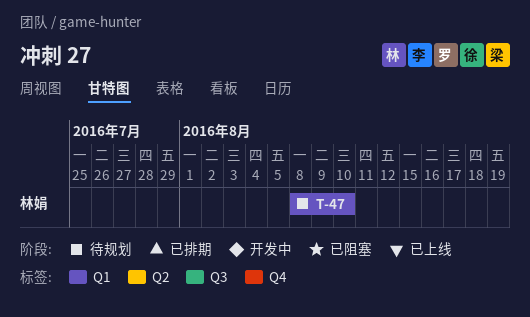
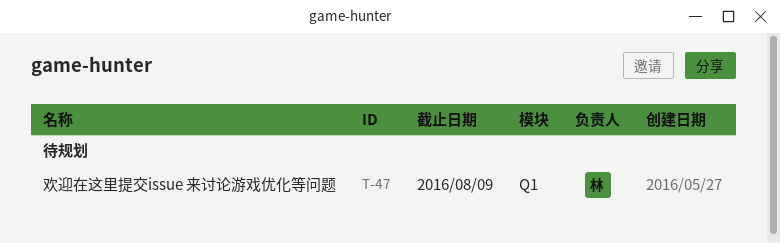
T-47, due: Aug 10 -> Aug 9

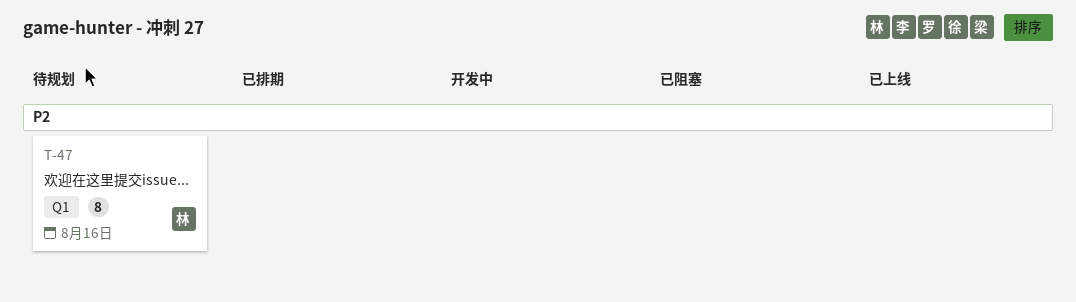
T-47, due: Aug 9 -> Aug 16

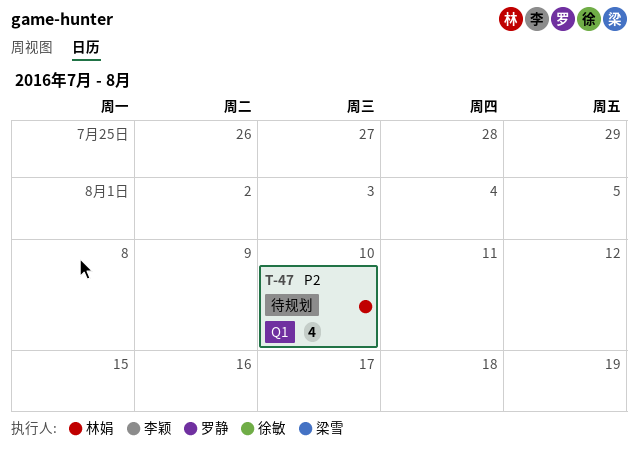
T-47, estimate: 8 -> 4
T-47, due: Aug 16 -> Aug 10

